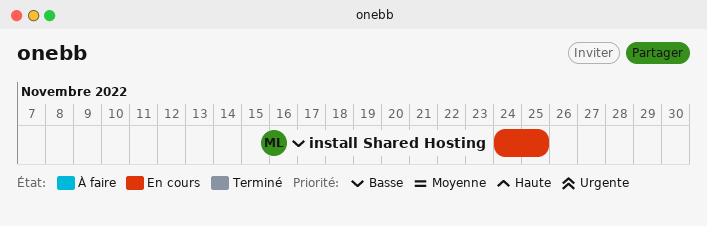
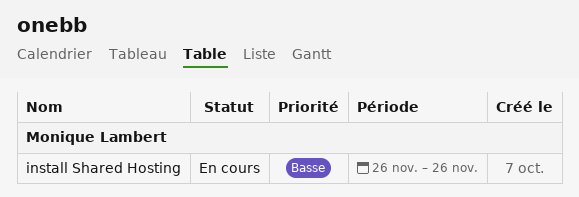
install Shared Hosting, start: Nov 24 -> Nov 26
install Shared Hosting, due: Nov 25 -> Nov 26

